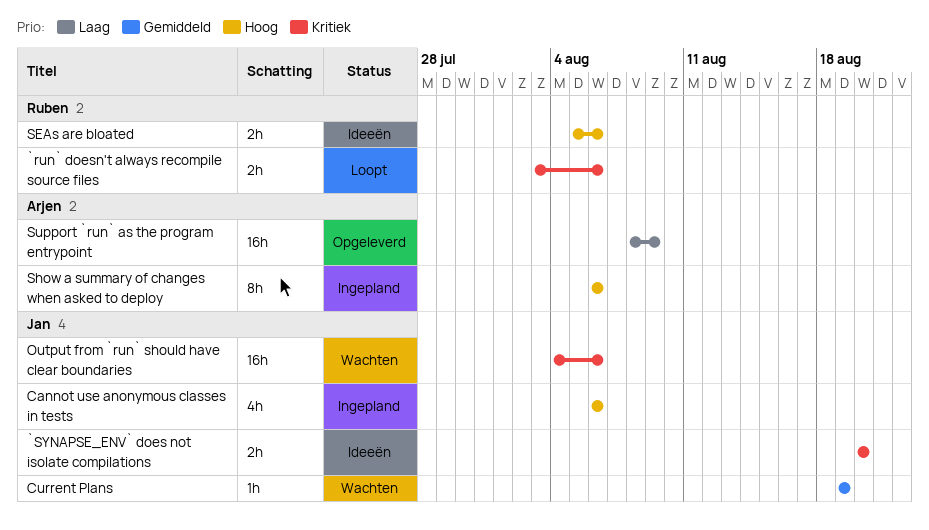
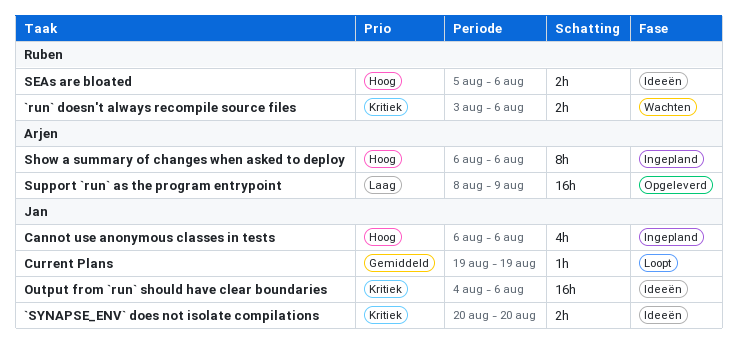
`run` doesn't always recompile source files, status: Loopt -> Wachten
Current Plans, status: Wachten -> Loopt
Output from `run` should have clear boundaries, status: Wachten -> Ideeën

